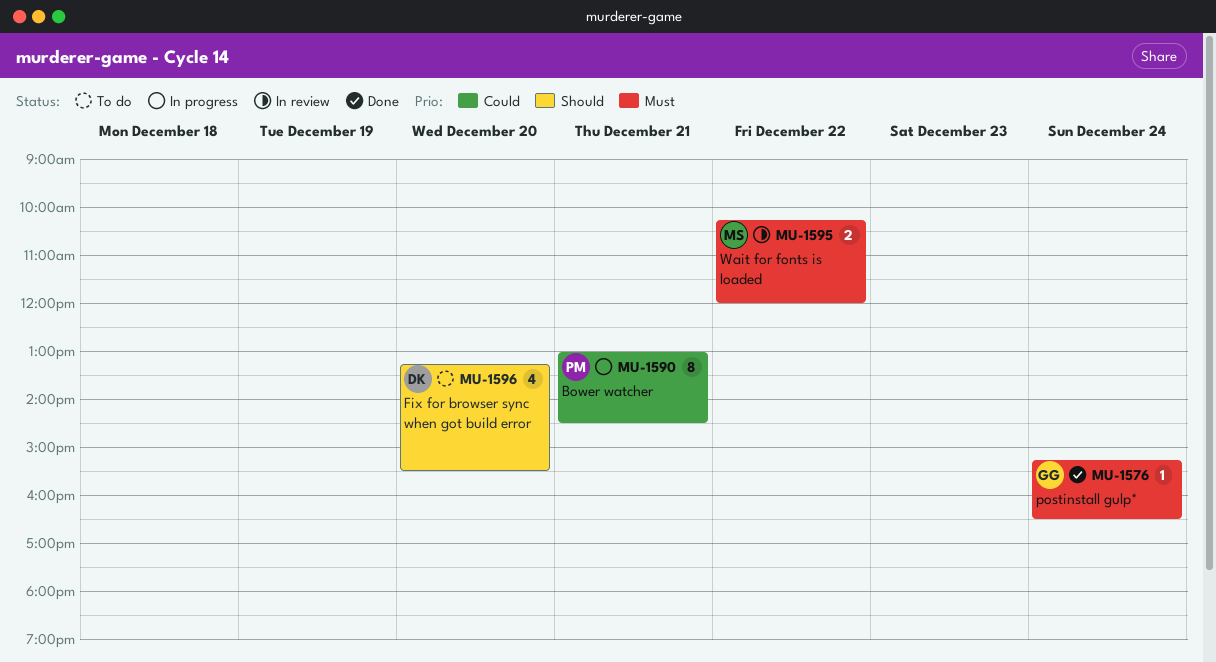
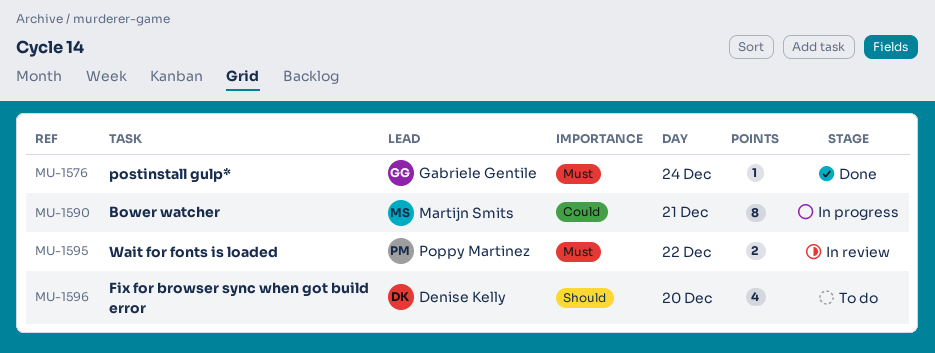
MU-1590, owner: Poppy Martinez -> Martijn Smits
MU-1595, owner: Martijn Smits -> Poppy Martinez

